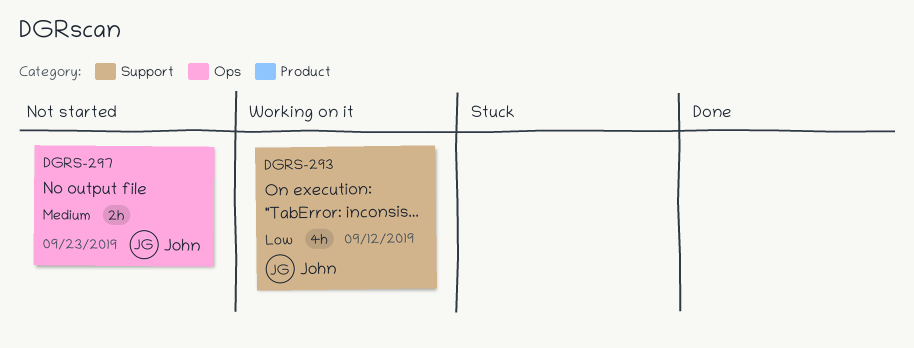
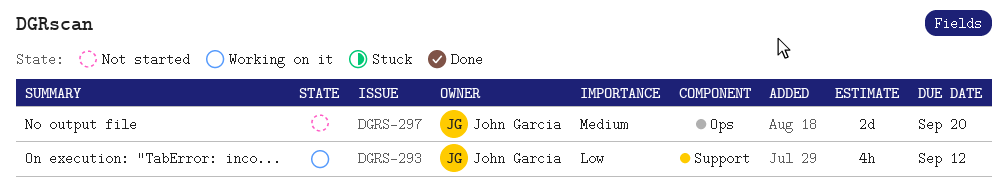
DGRS-297, estimate: 2h -> 2d
DGRS-297, due: Sep 23 -> Sep 20

